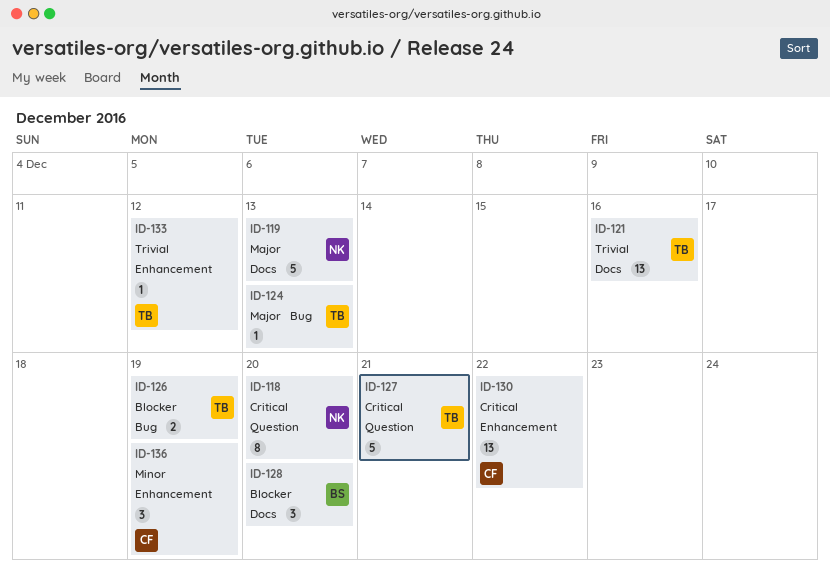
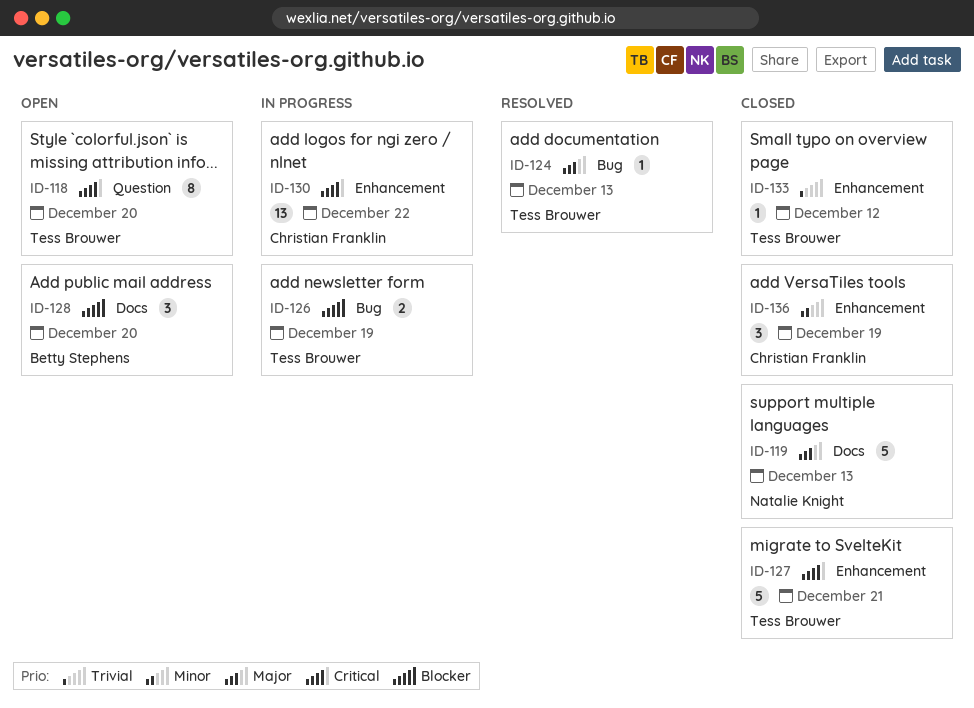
ID-118, owner: Natalie Knight -> Tess Brouwer
ID-121: present -> none
ID-127, label: Question -> Enhancement

